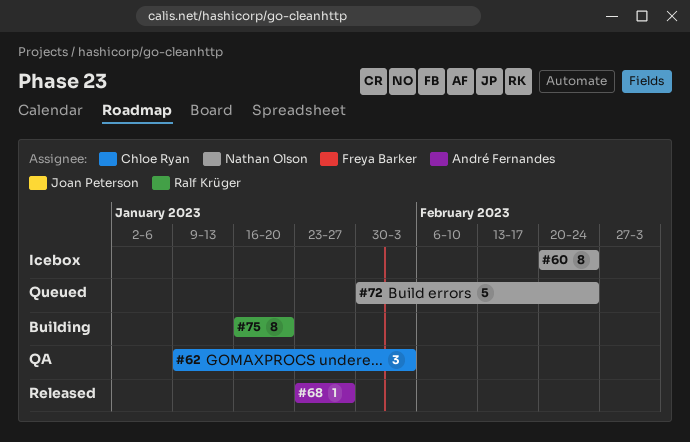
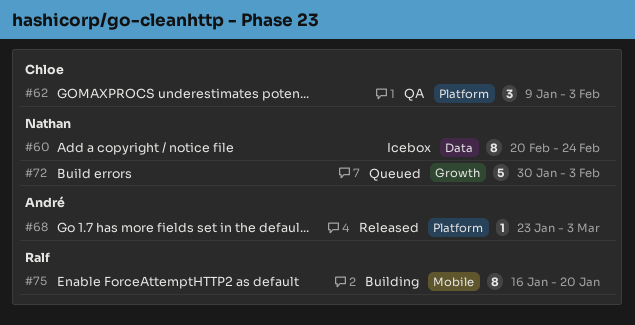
#68, due: Jan 27 -> Mar 3
#72, due: Feb 24 -> Feb 3

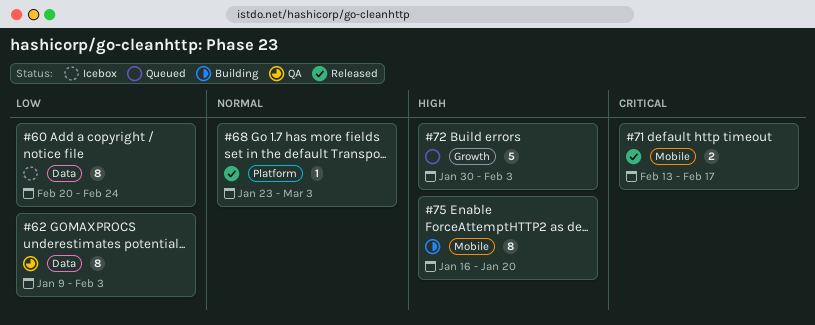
#62, label: Platform -> Data
#62, estimate: 3 -> 8
#71: none -> present

